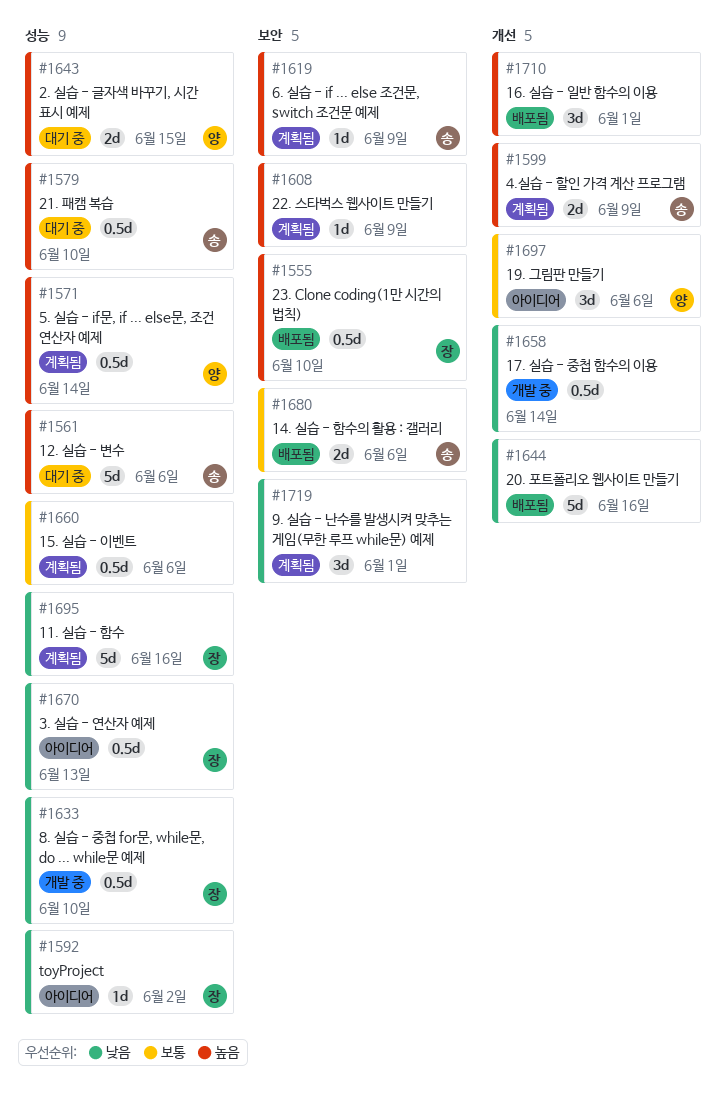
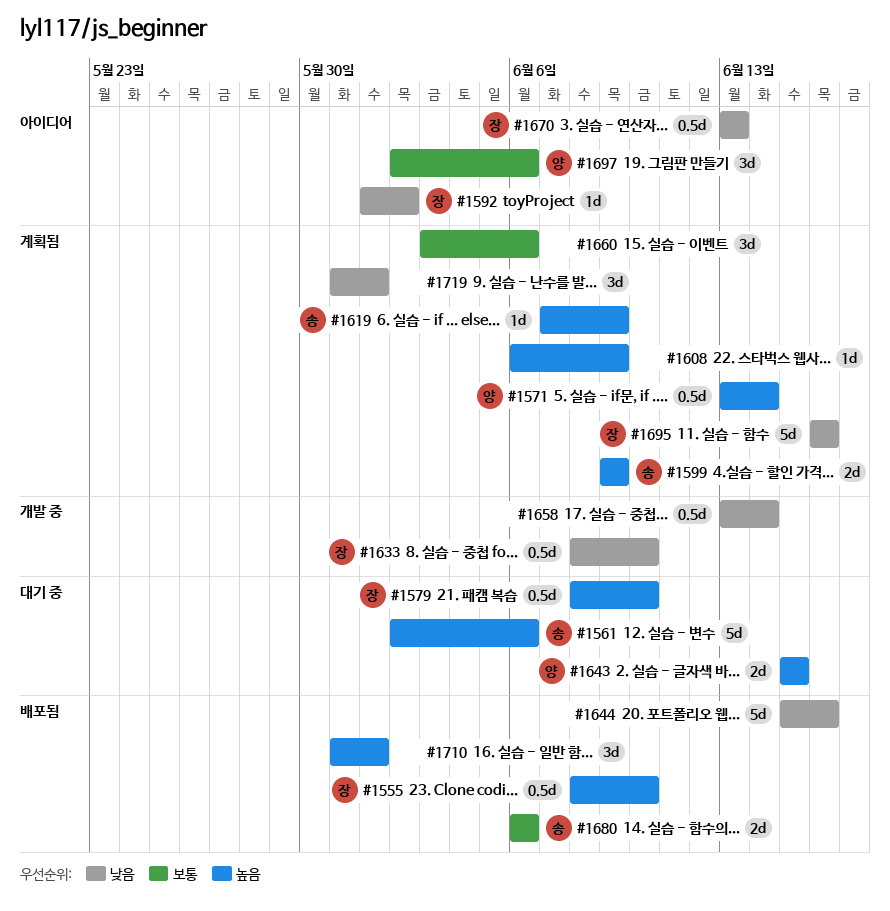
#1579, owner: 송 -> 장
#1660, estimate: 0.5d -> 3d

